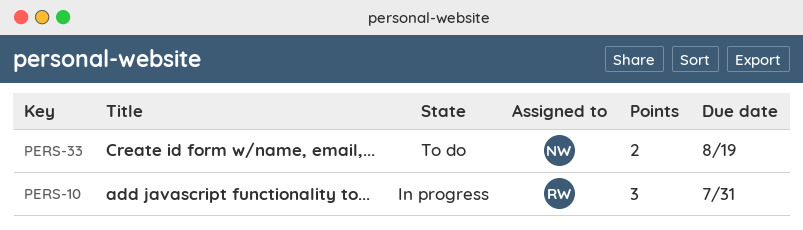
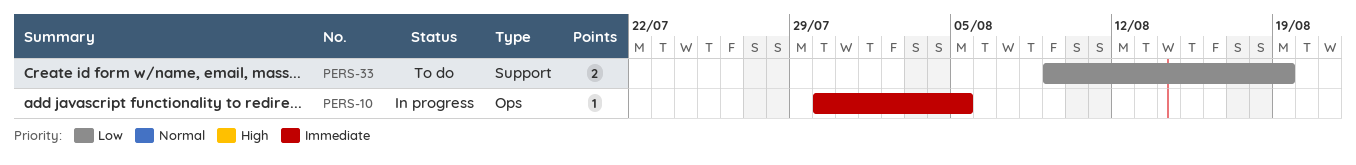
PERS-10, estimate: 3 -> 1
PERS-10, due: Jul 31 -> Aug 5

